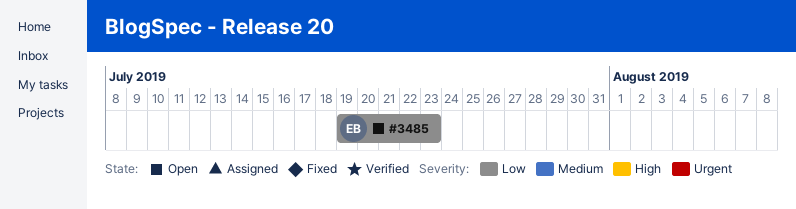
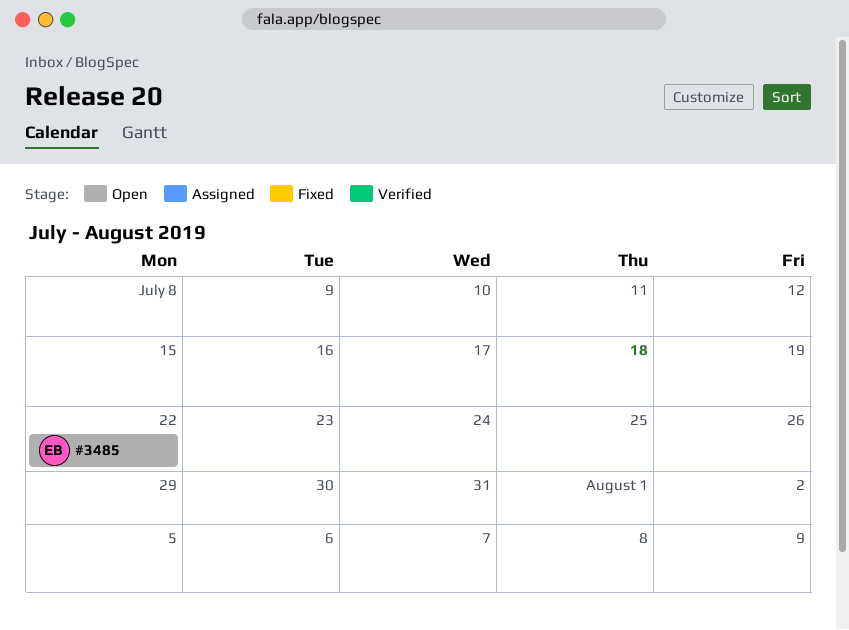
#3485, start: Jul 19 -> Jul 22
#3485, due: Jul 23 -> Jul 22

